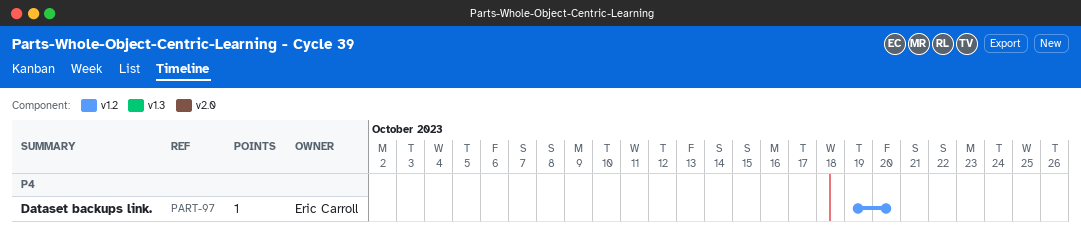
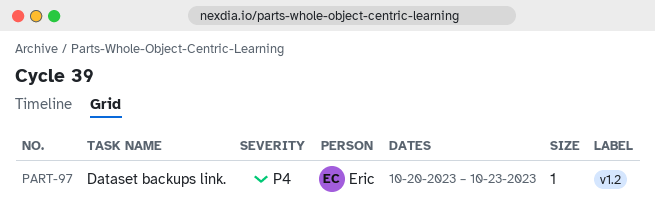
PART-97, start: Oct 19 -> Oct 20
PART-97, due: Oct 20 -> Oct 23

